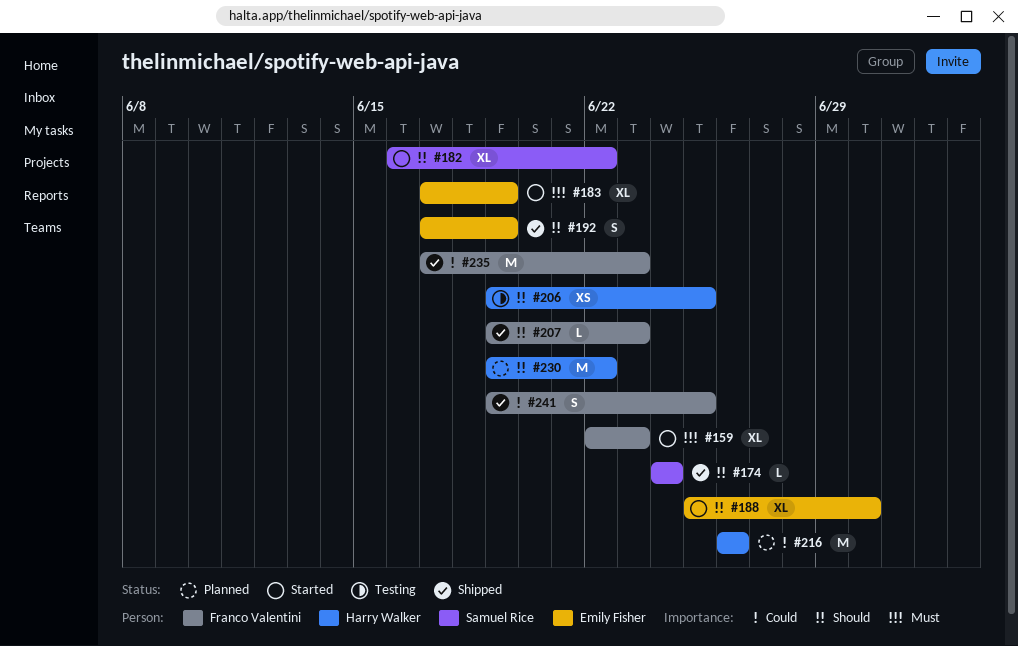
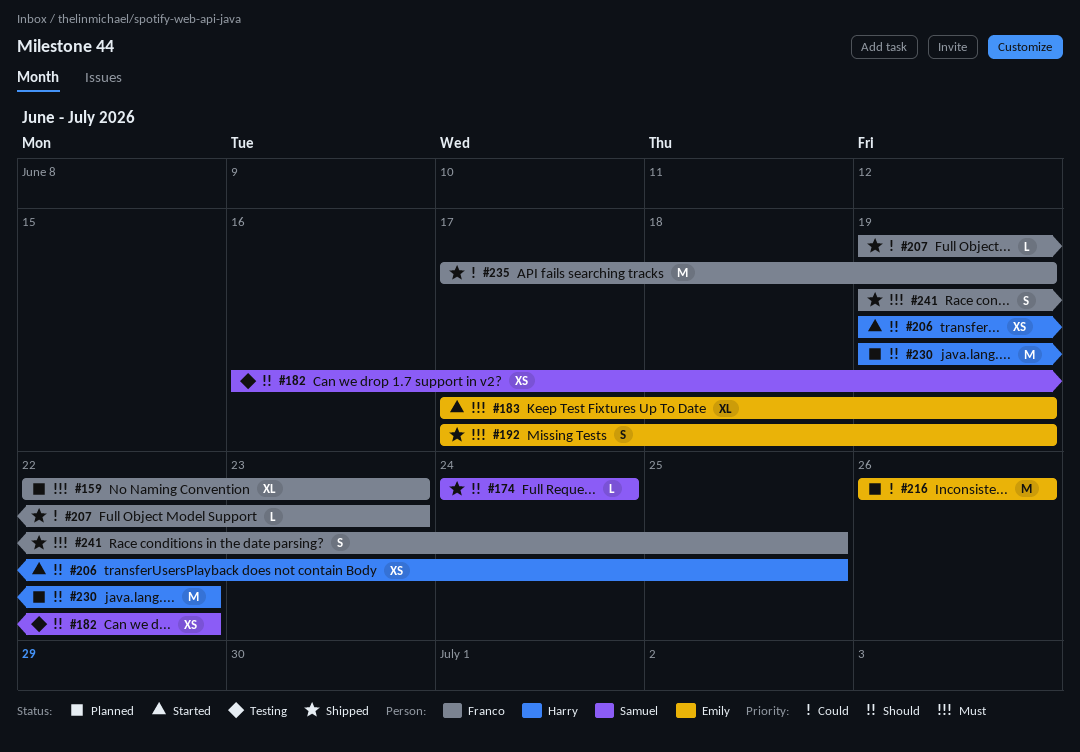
#159, status: Started -> Planned
#182, status: Started -> Testing
#182, estimate: XL -> XS
#188: present -> none
#192, priority: Should -> Must
#206, status: Testing -> Started
#207, priority: Should -> Could
#216, owner: Harry Walker -> Emily Fisher
#235, due: Jun 23 -> Jun 19
#241, priority: Could -> Must

